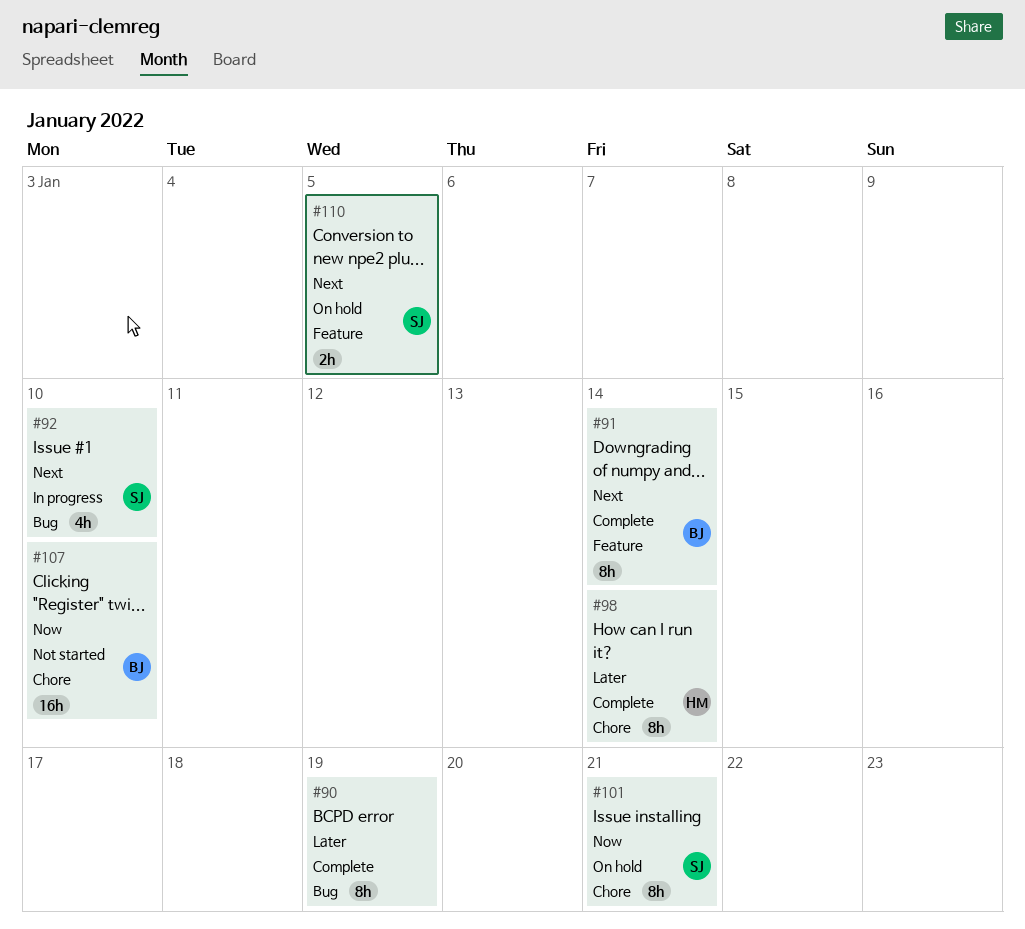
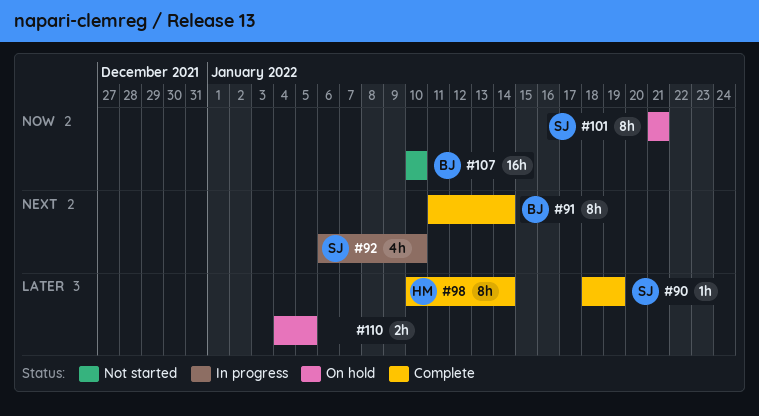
#90, owner: none -> SJ
#90, estimate: 8h -> 1h
#110, owner: SJ -> none
#110, priority: Next -> Later

